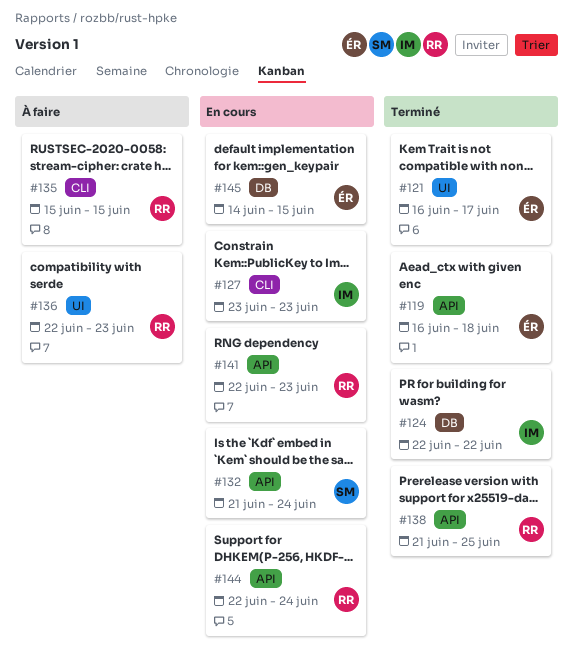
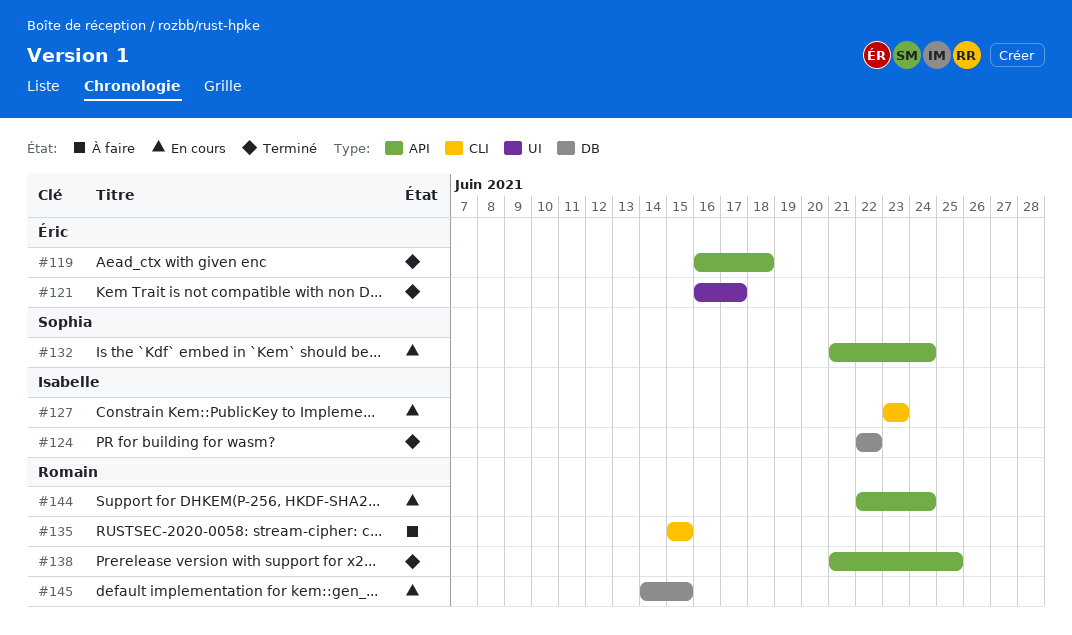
#136: present -> none
#141: present -> none
#145, owner: Éric -> Romain

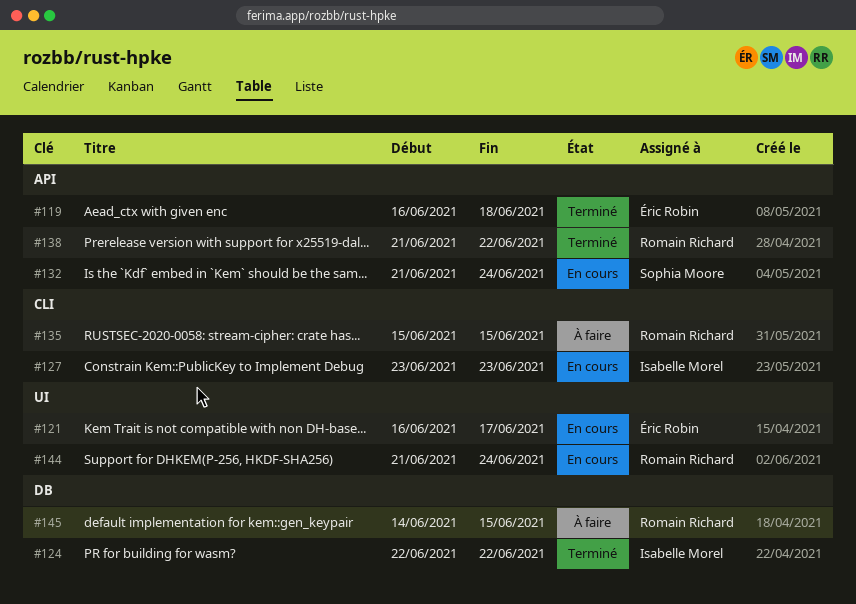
#121, status: Terminé -> En cours
#138, due: Jun 25 -> Jun 22
#144, label: API -> UI
#144, start: Jun 22 -> Jun 21
#145, status: En cours -> À faire

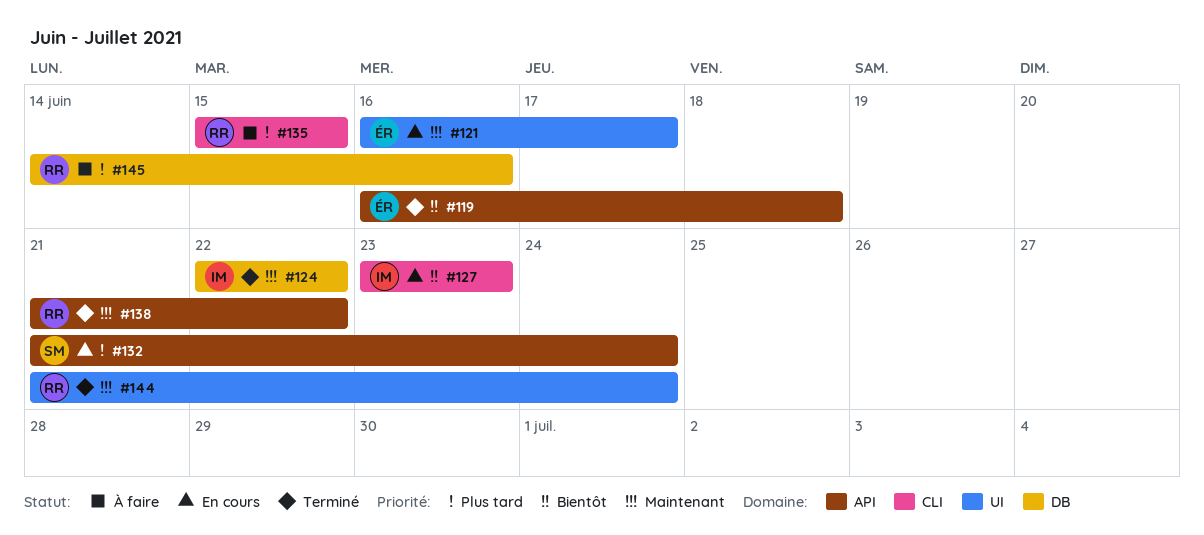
#144, status: En cours -> Terminé
#145, due: Jun 15 -> Jun 16

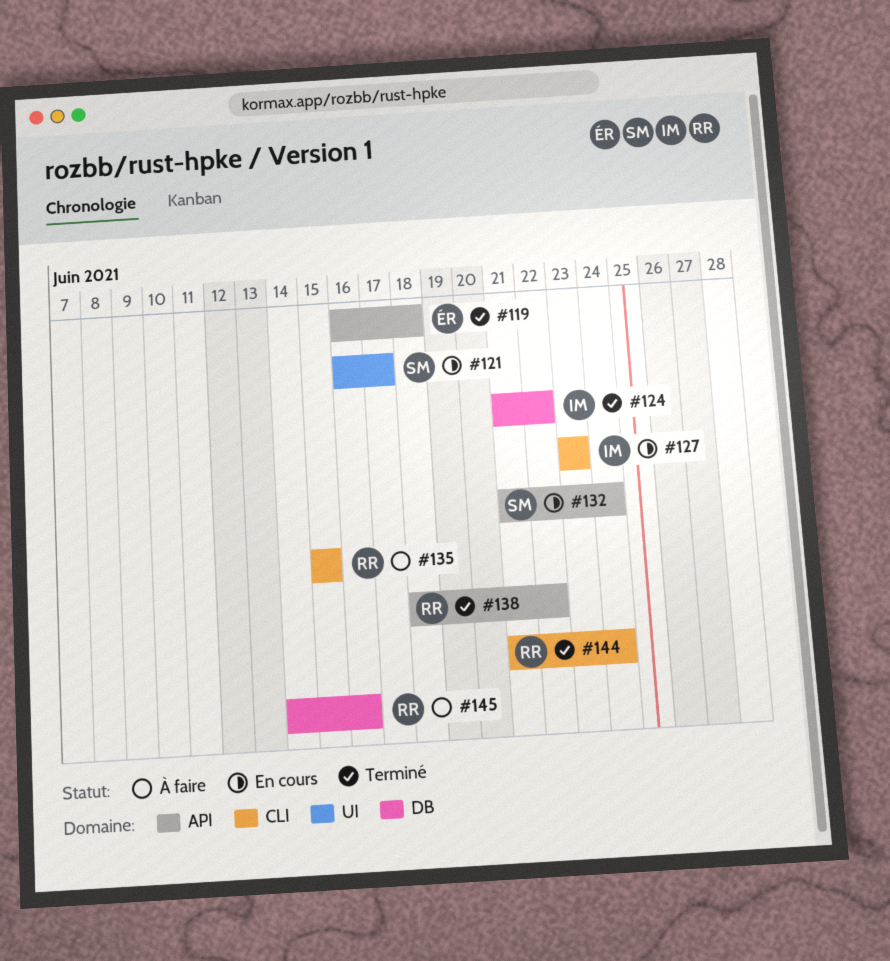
#121, owner: ÉR -> SM
#124, start: Jun 22 -> Jun 21
#138, start: Jun 21 -> Jun 18
#144, label: UI -> CLI

